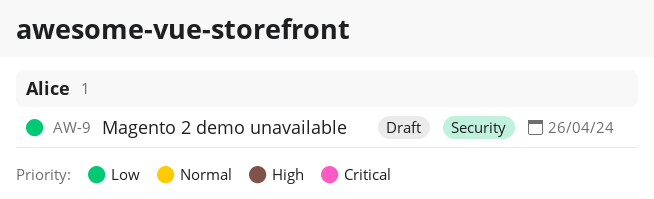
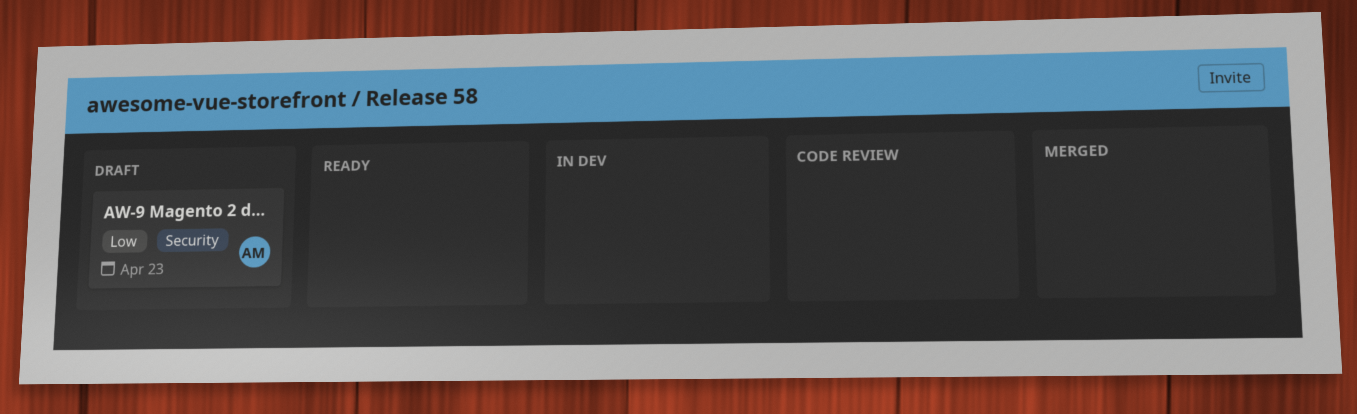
AW-9, due: Apr 26 -> Apr 23

